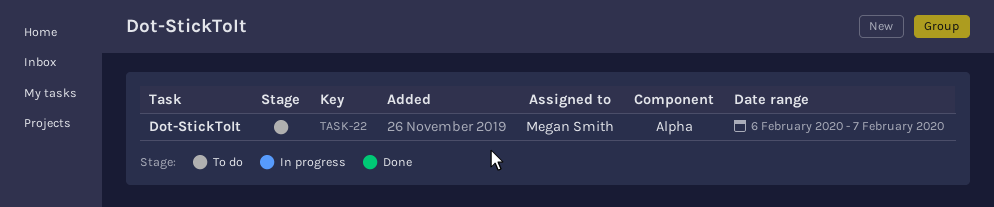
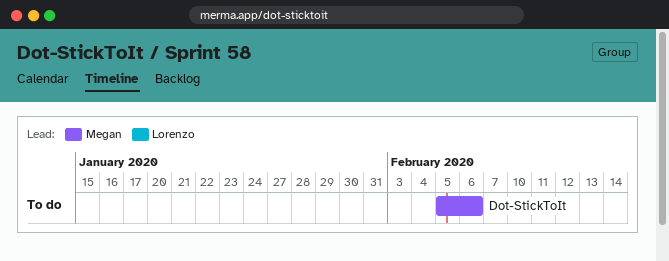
Dot-StickToIt, start: Feb 6 -> Feb 5
Dot-StickToIt, due: Feb 7 -> Feb 6

